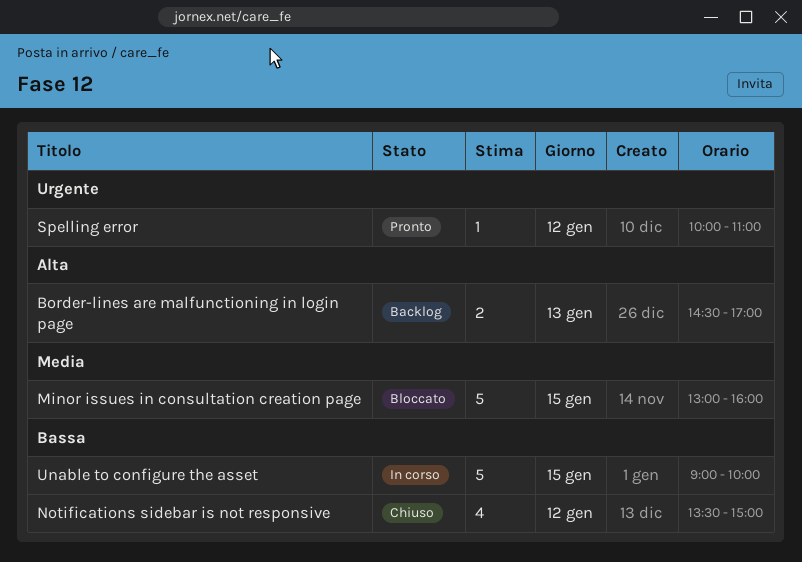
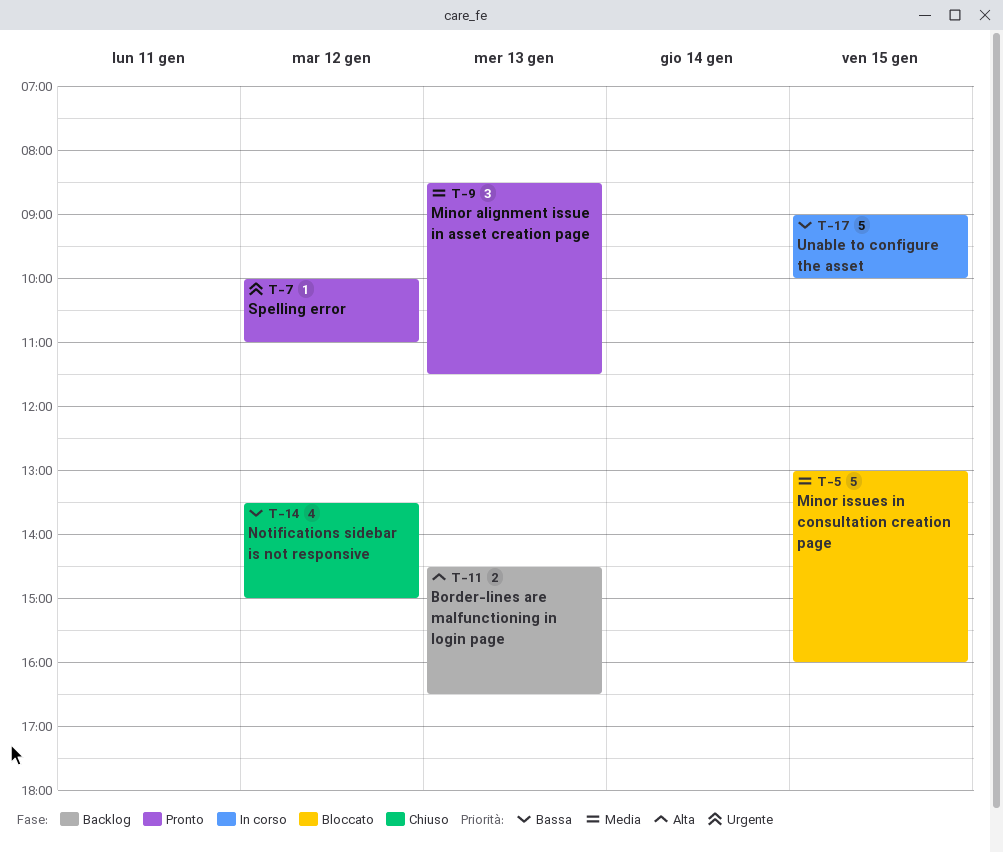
Border-lines are malfunctioning in login page, ends: 17:00 -> 16:30
Minor alignment issue in asset creation page: none -> present

